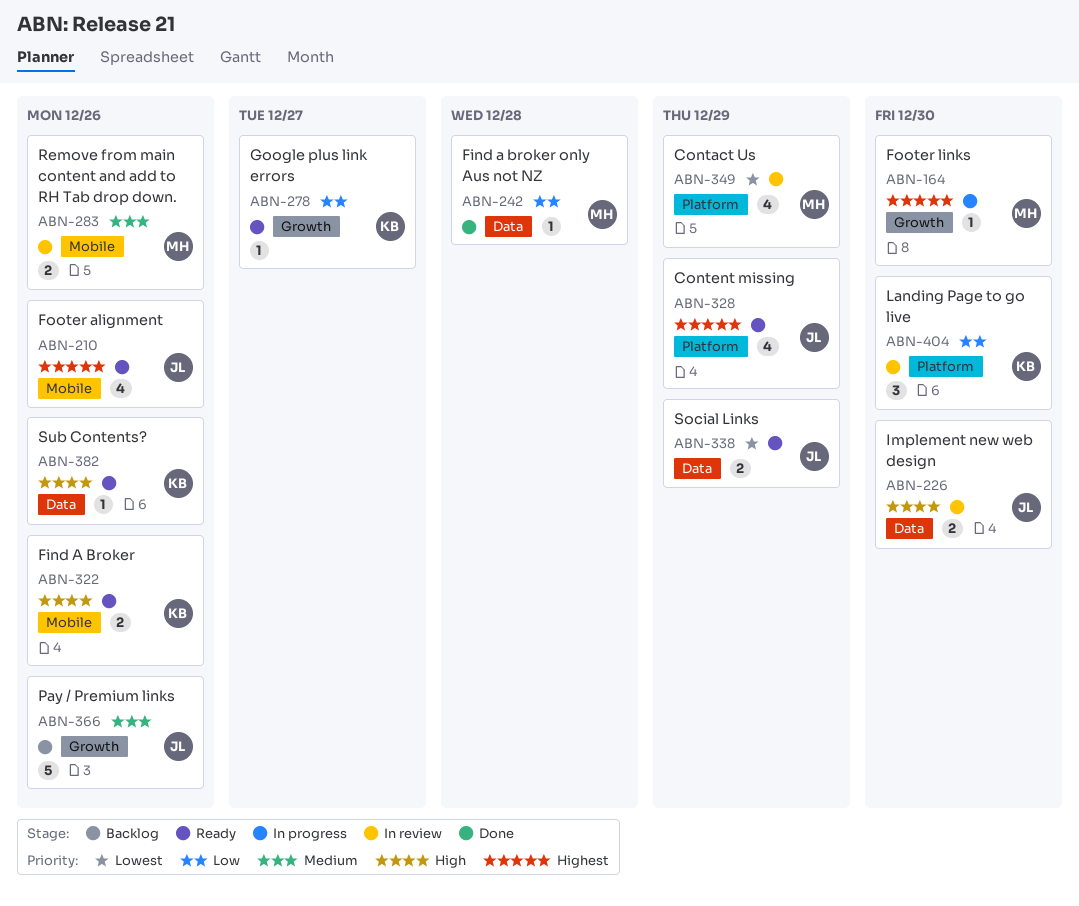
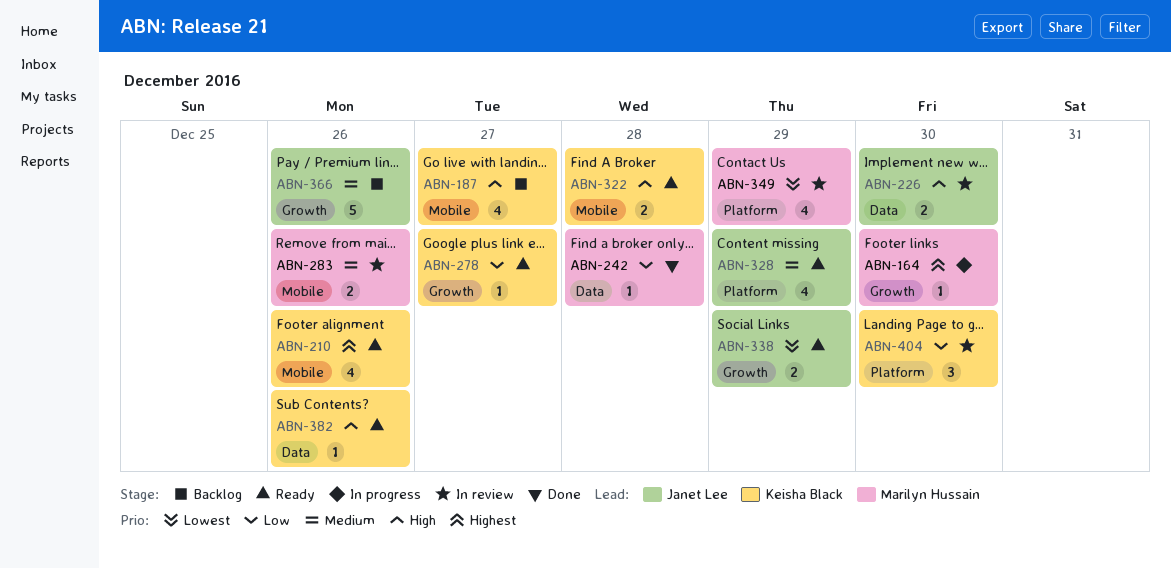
ABN-187: none -> present
ABN-210, owner: Janet Lee -> Keisha Black
ABN-322, due: Dec 26 -> Dec 28
ABN-328, priority: Highest -> Medium
ABN-338, label: Data -> Growth

